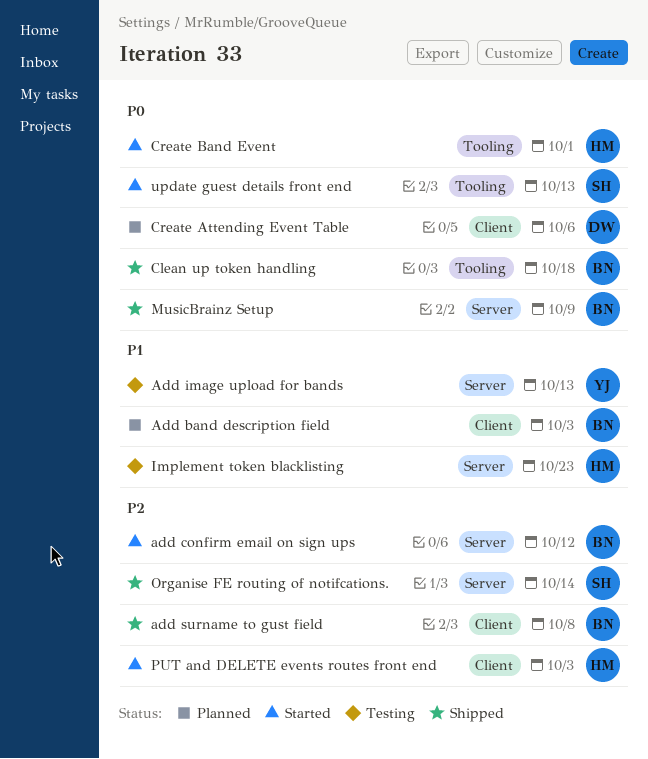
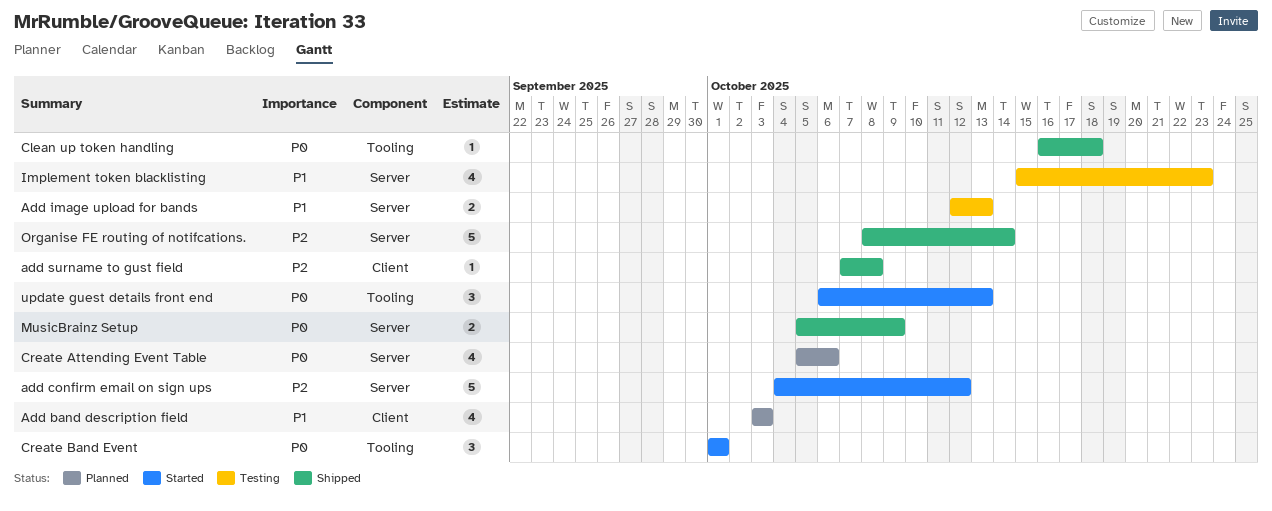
Create Attending Event Table, label: Client -> Server
PUT and DELETE events routes front end: present -> none

